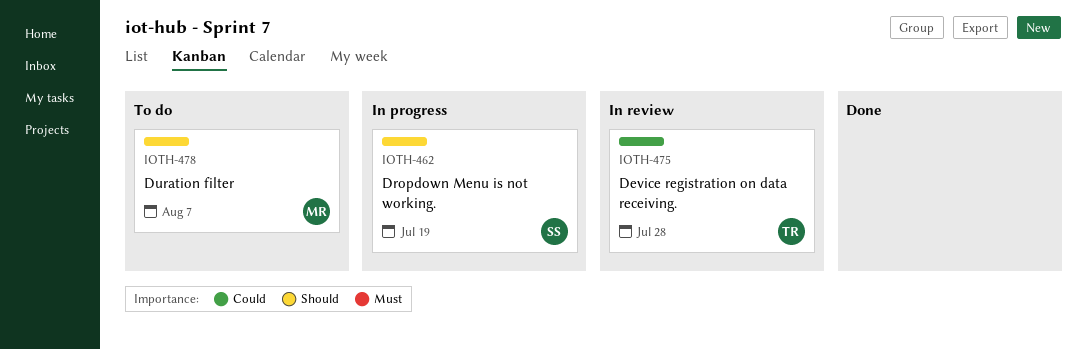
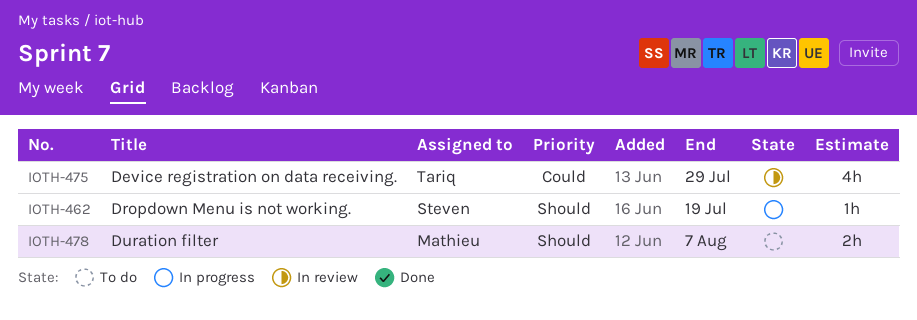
IOTH-475, due: Jul 28 -> Jul 29

